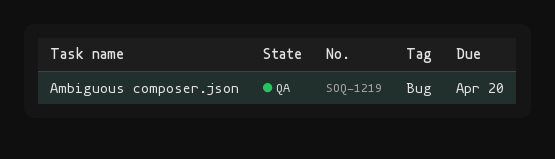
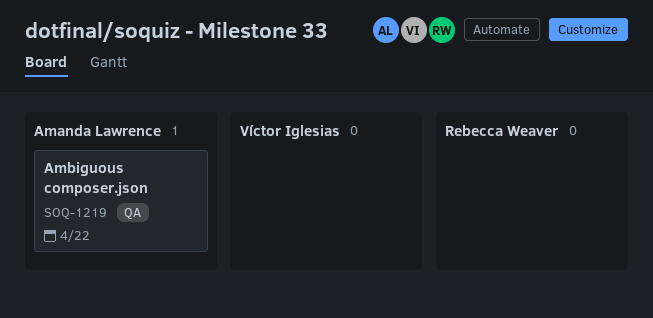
SOQ-1219, due: Apr 20 -> Apr 22

